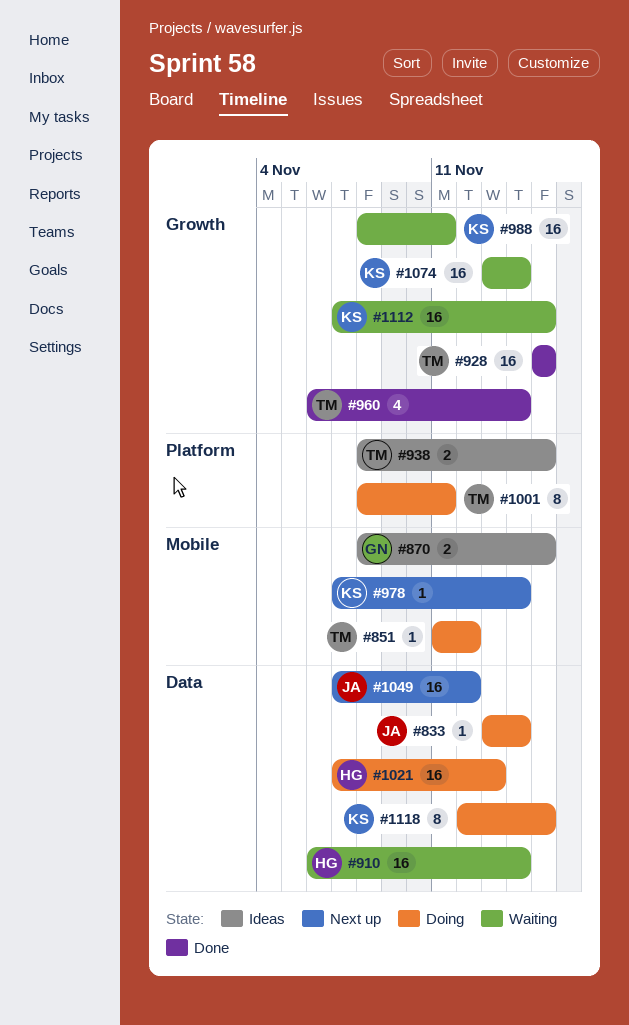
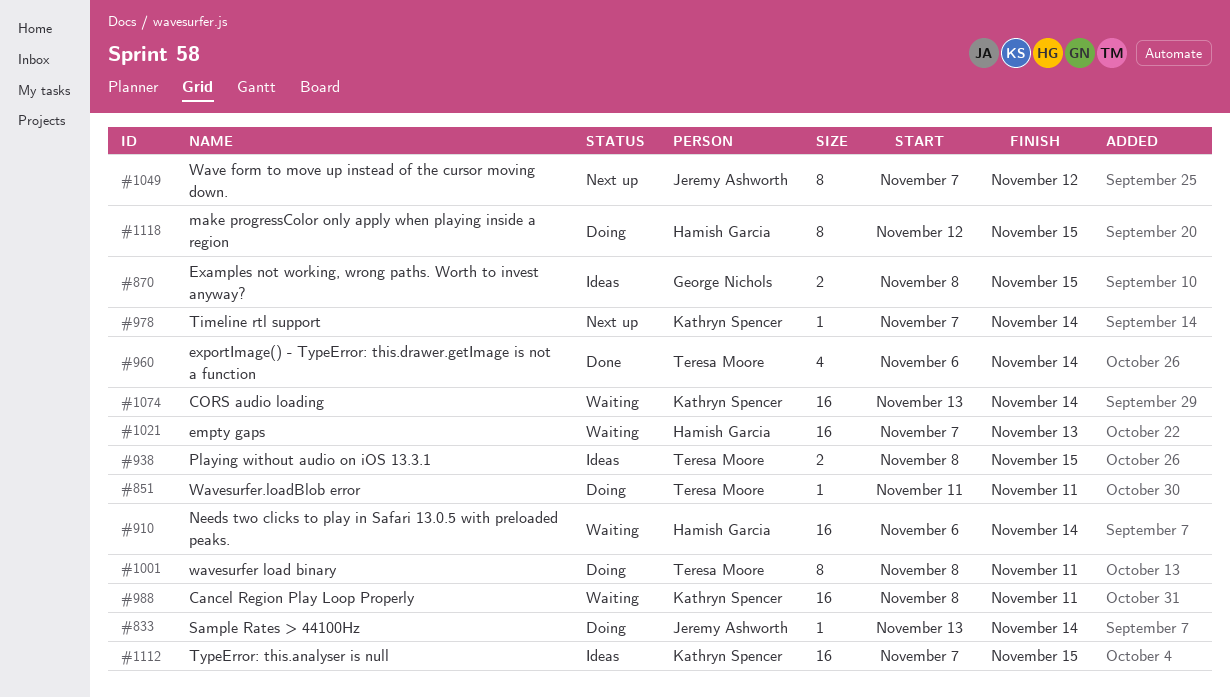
#851, due: Nov 12 -> Nov 11
#928: present -> none
#1021, status: Doing -> Waiting
#1049, estimate: 16 -> 8
#1112, status: Waiting -> Ideas
#1118, owner: Kathryn Spencer -> Hamish Garcia

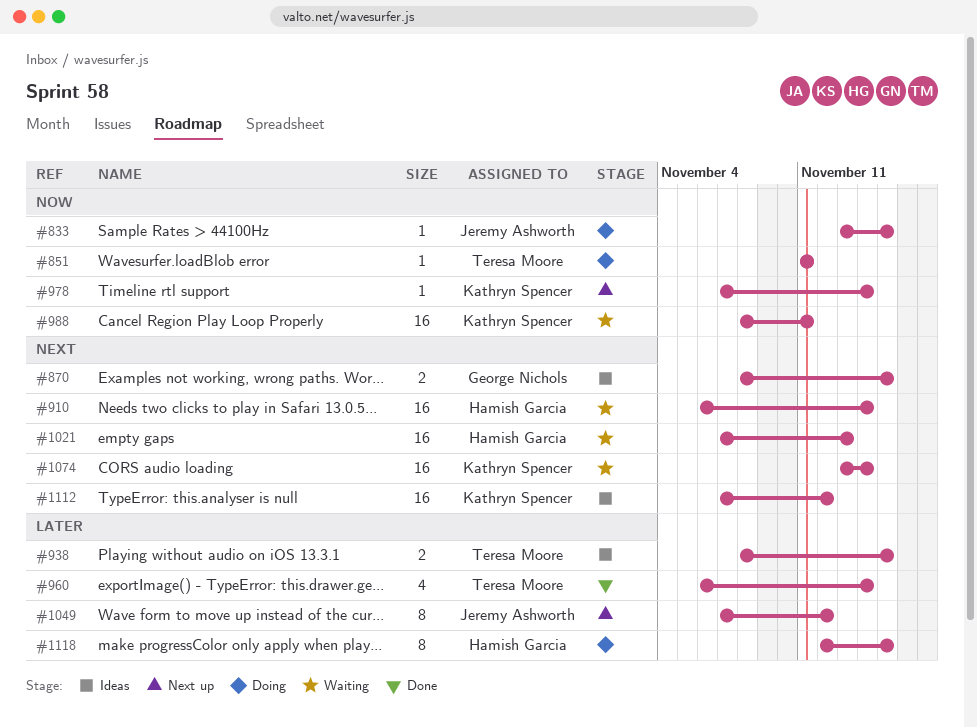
#833, due: Nov 14 -> Nov 15
#1001: present -> none
#1112, due: Nov 15 -> Nov 12

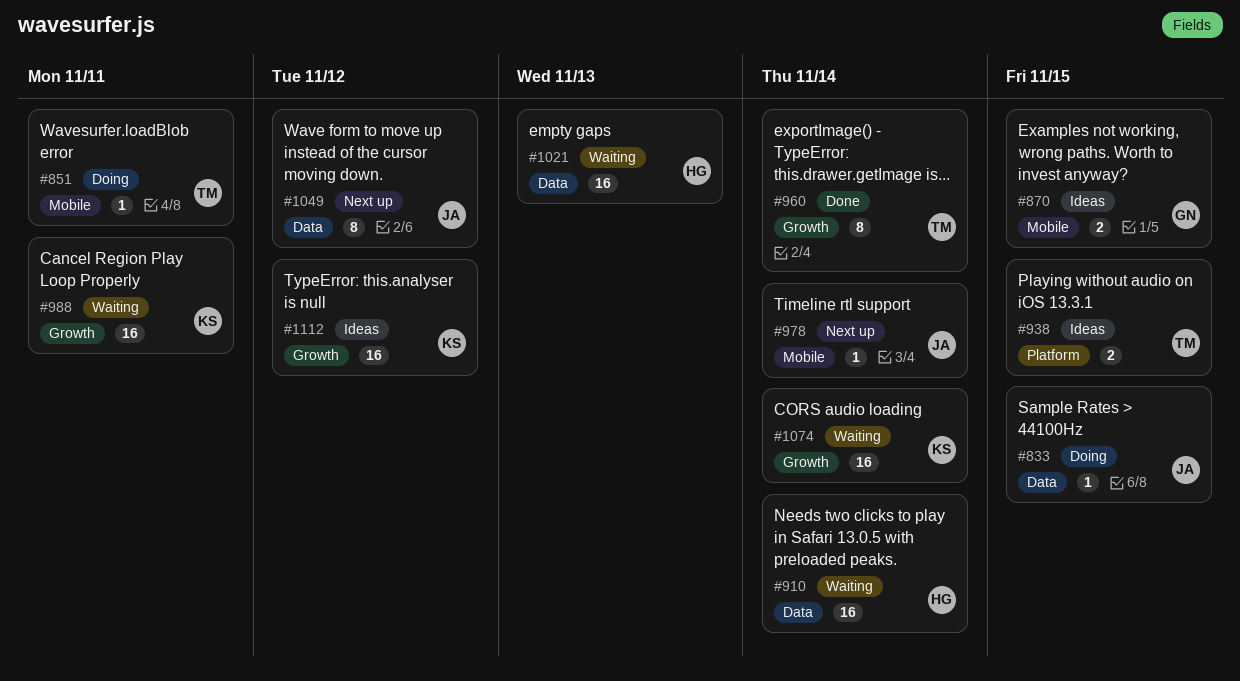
#960, estimate: 4 -> 8
#978, owner: Kathryn Spencer -> Jeremy Ashworth
#1118: present -> none

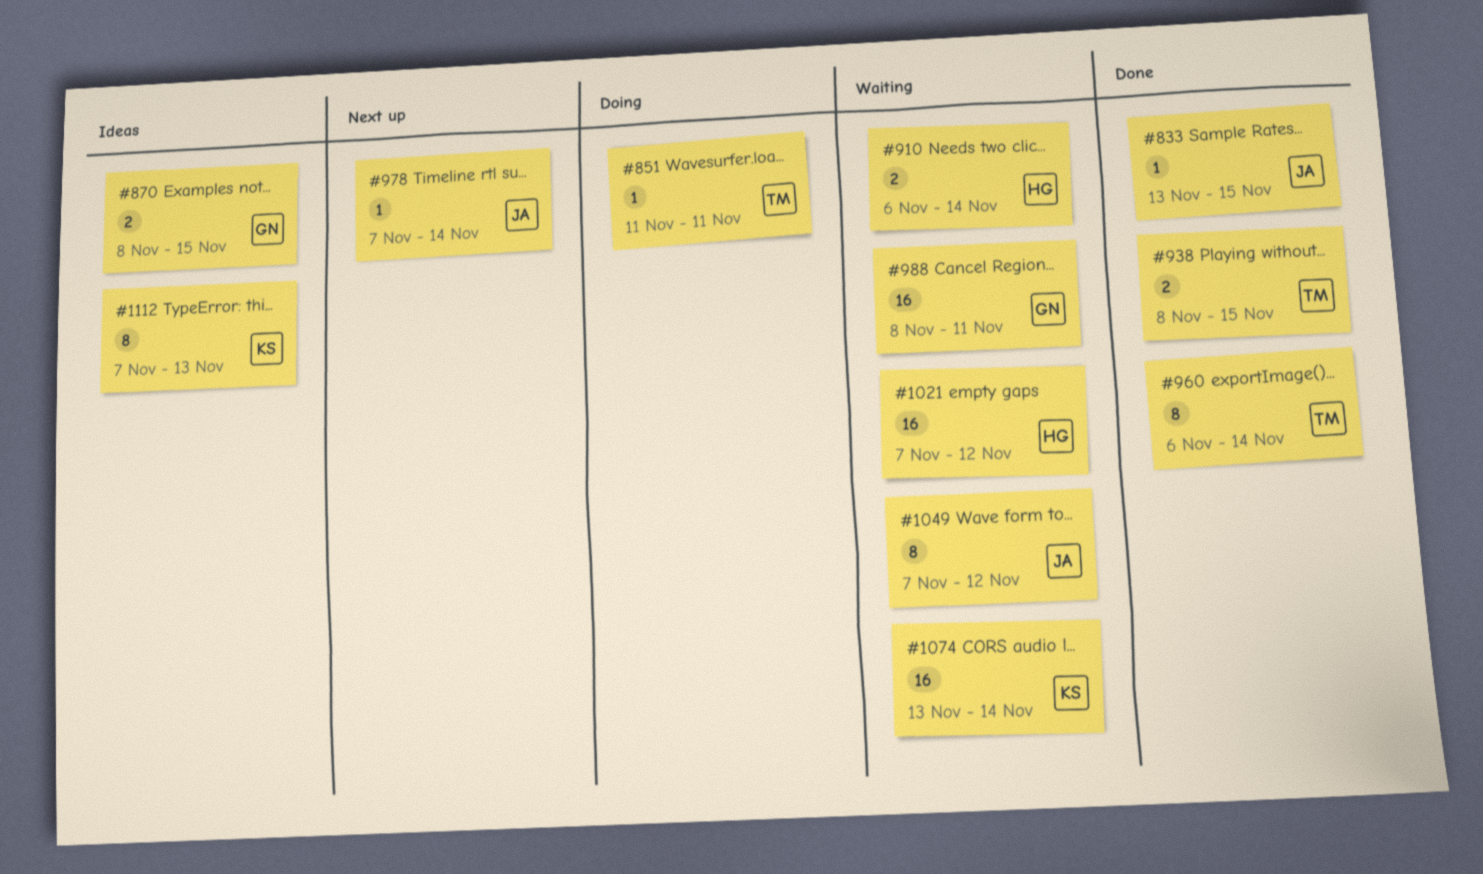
#833, status: Doing -> Done
#910, estimate: 16 -> 2
#938, status: Ideas -> Done
#988, owner: KS -> GN
#1021, due: Nov 13 -> Nov 12
#1049, status: Next up -> Waiting
#1112, estimate: 16 -> 8
#1112, due: Nov 12 -> Nov 13

